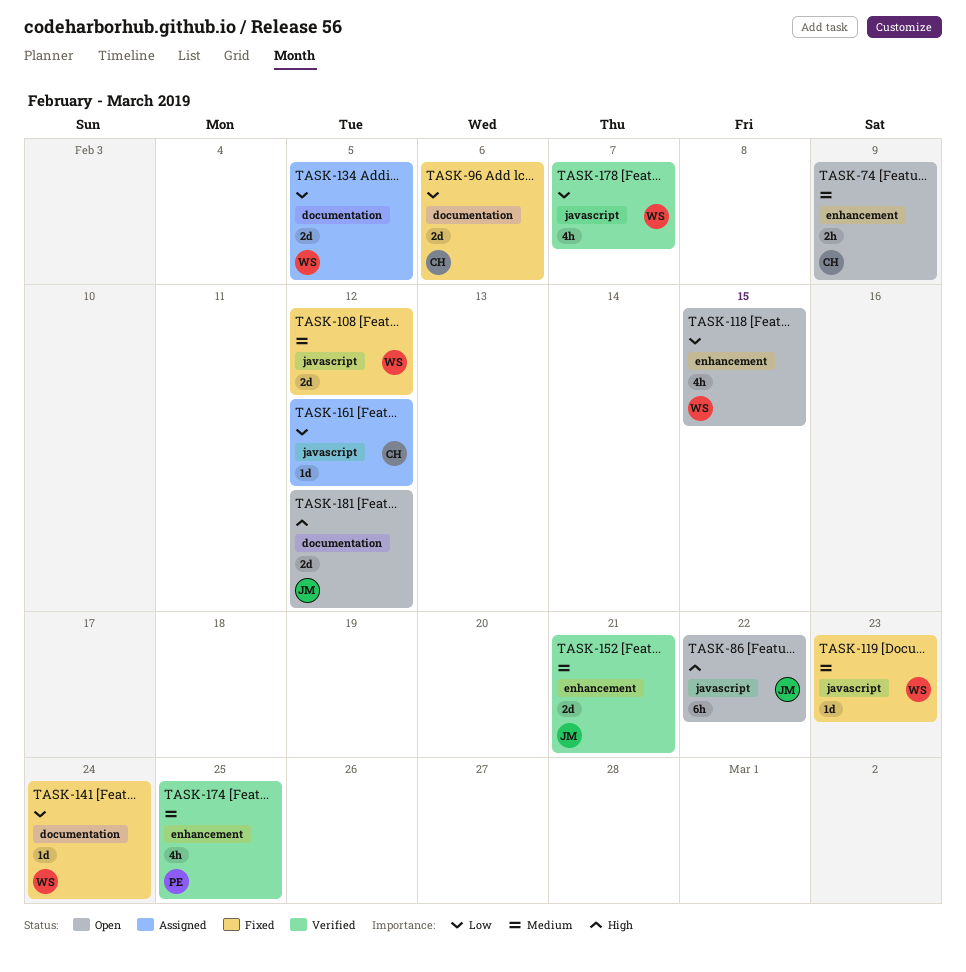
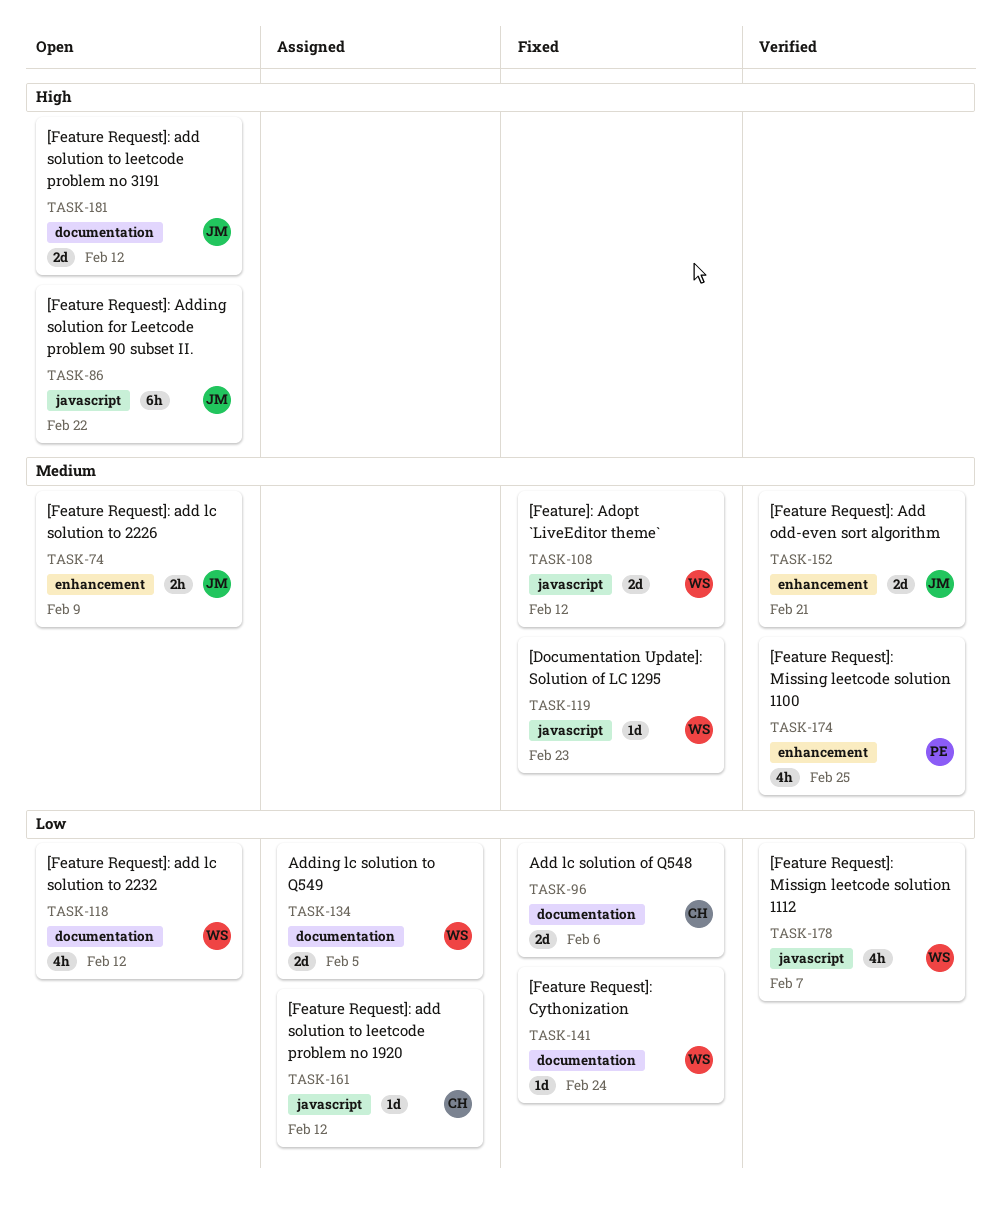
TASK-74, owner: CH -> JM
TASK-118, label: enhancement -> documentation
TASK-118, due: Feb 15 -> Feb 12

